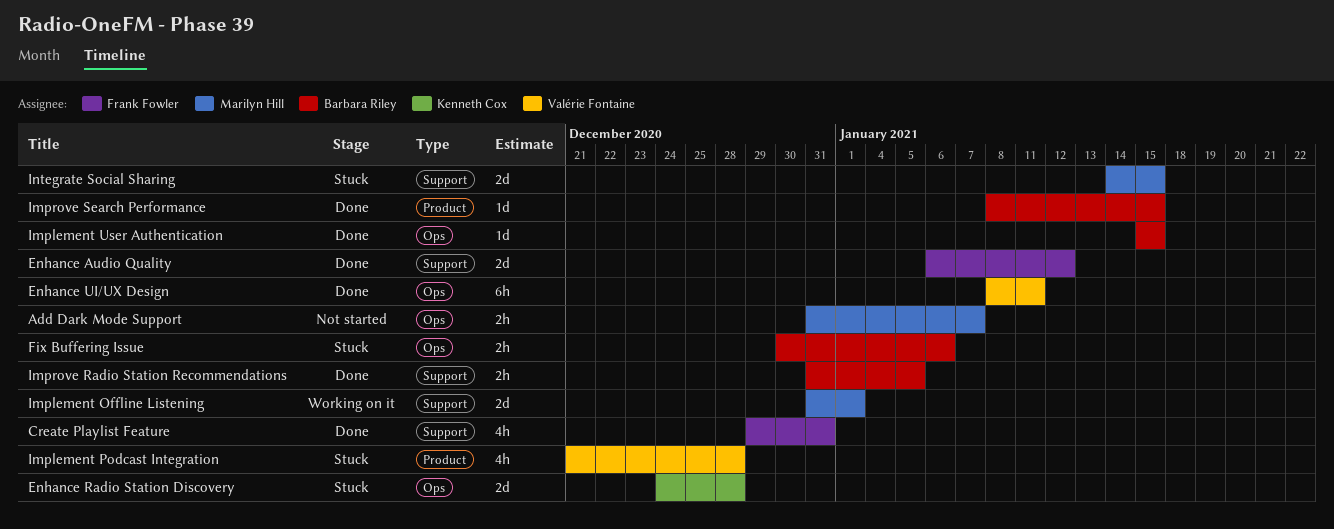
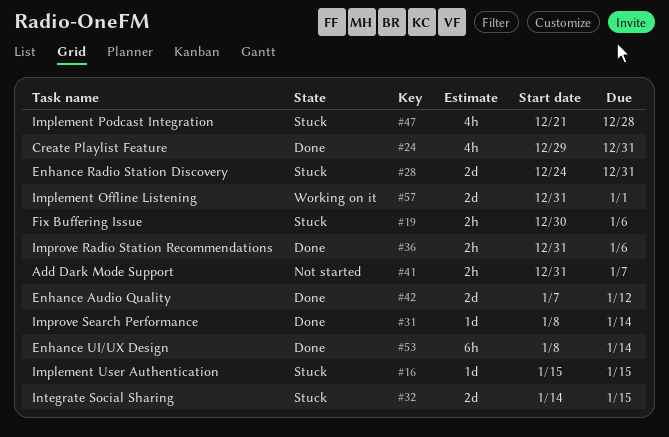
Enhance Audio Quality, start: Jan 6 -> Jan 7
Enhance Radio Station Discovery, due: Dec 28 -> Dec 31
Enhance UI/UX Design, due: Jan 11 -> Jan 14
Implement User Authentication, status: Done -> Stuck
Improve Radio Station Recommendations, due: Jan 5 -> Jan 6
Improve Search Performance, due: Jan 15 -> Jan 14

